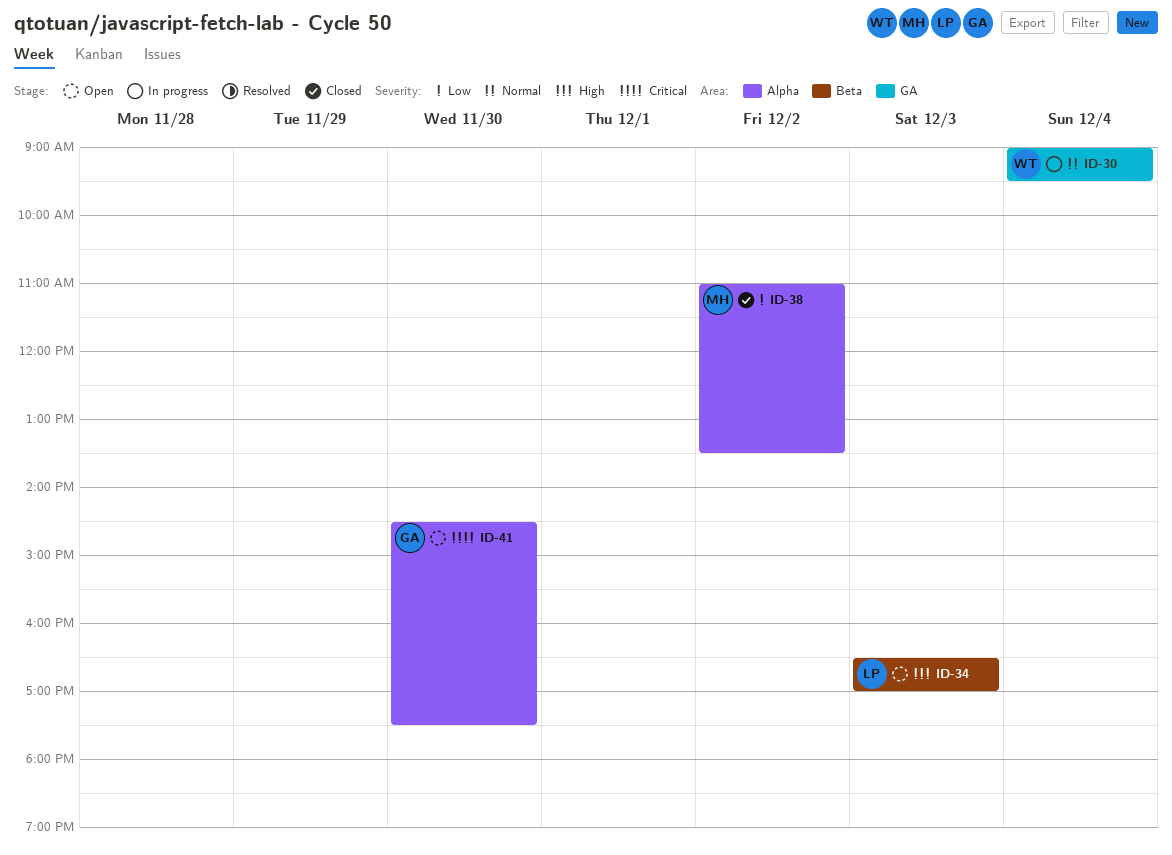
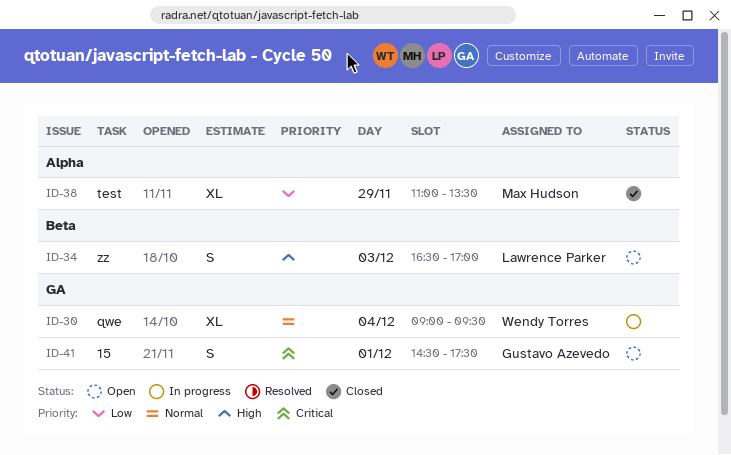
ID-38, day: Dec 2 -> Nov 29
ID-41, label: Alpha -> GA
ID-41, day: Nov 30 -> Dec 1

